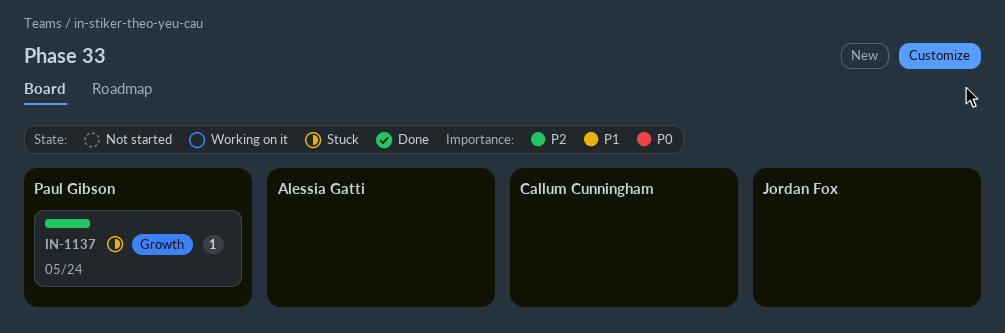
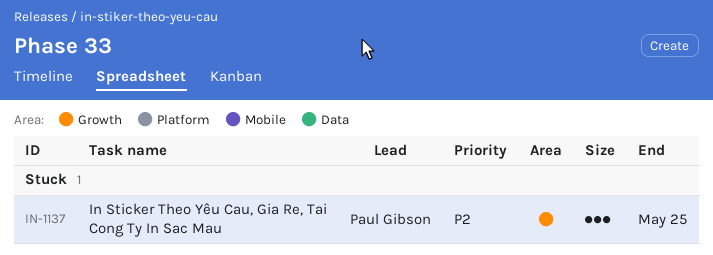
IN-1137, estimate: 1 -> 3
IN-1137, due: May 24 -> May 25

